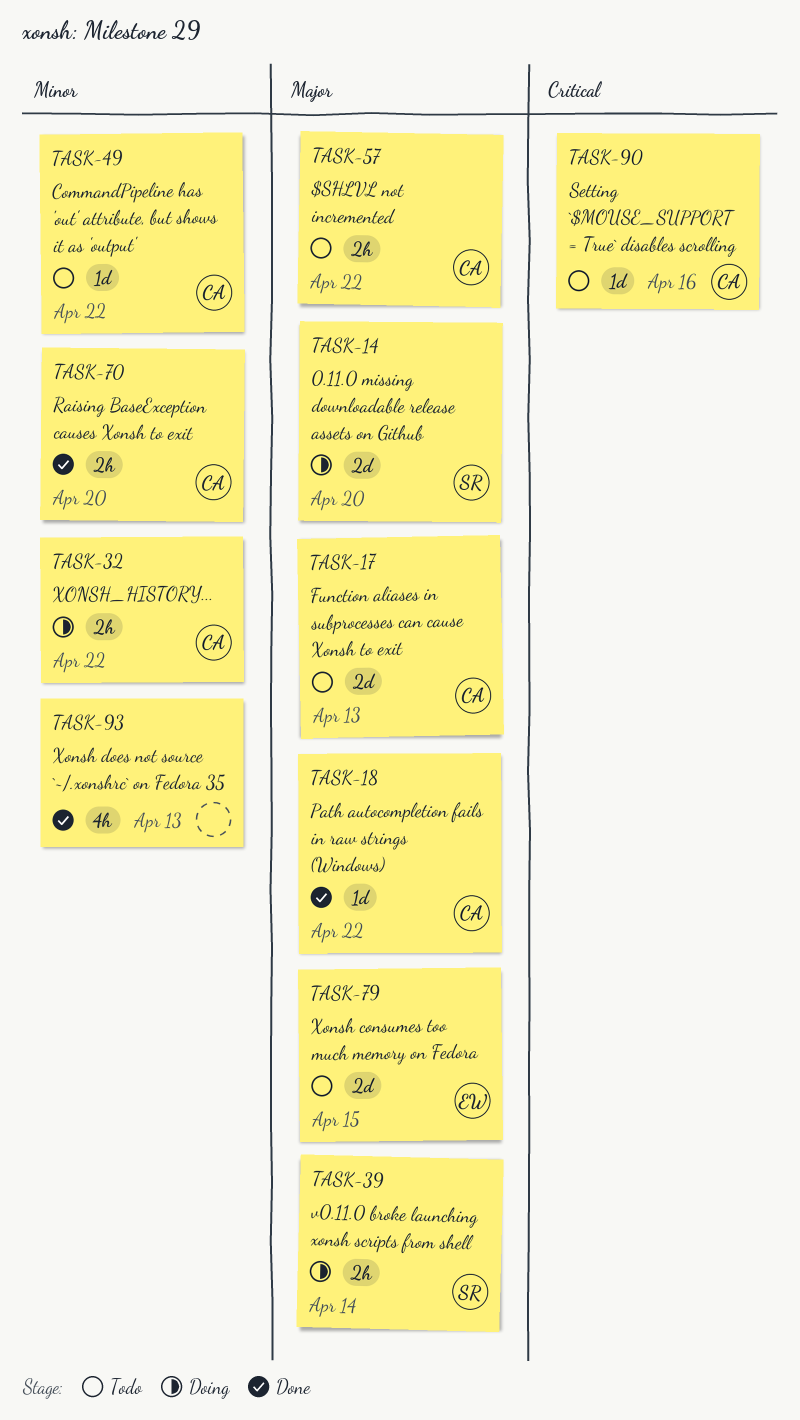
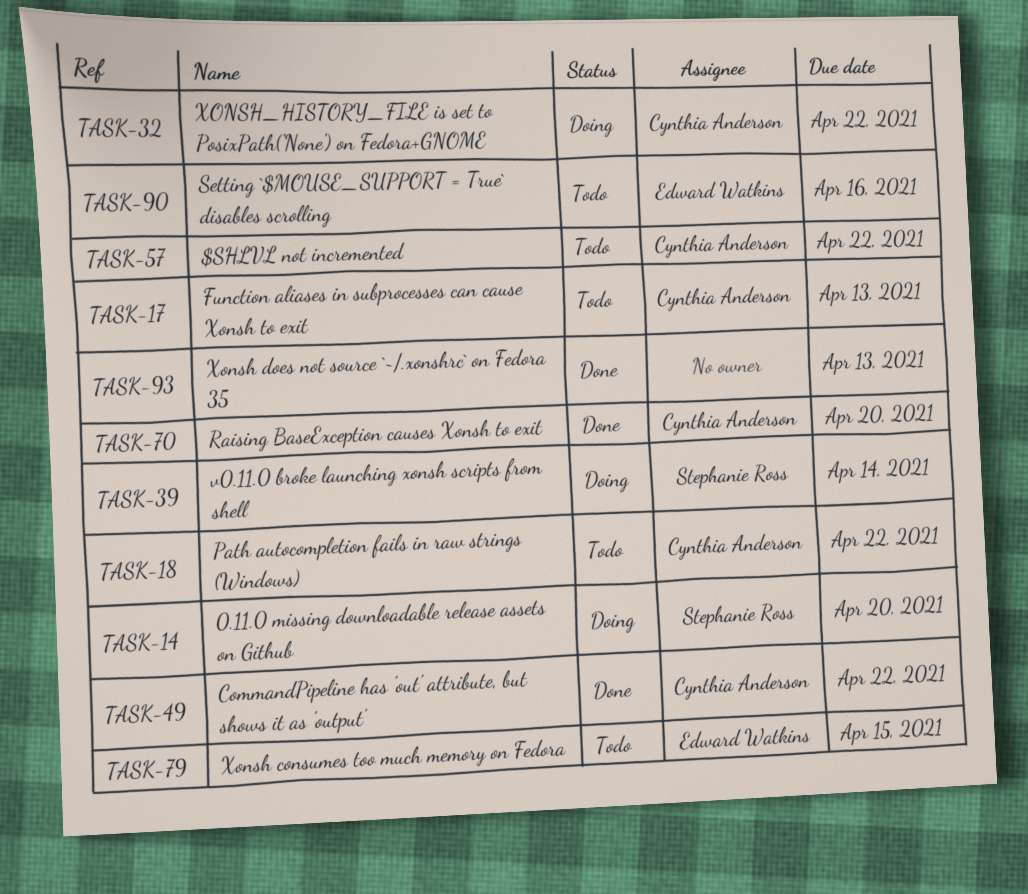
TASK-18, status: Done -> Todo
TASK-49, status: Todo -> Done
TASK-90, owner: Cynthia Anderson -> Edward Watkins

